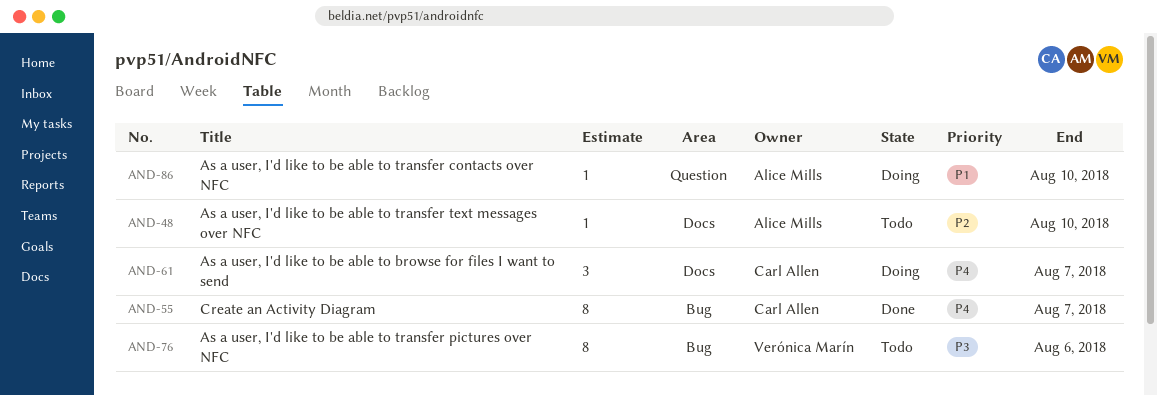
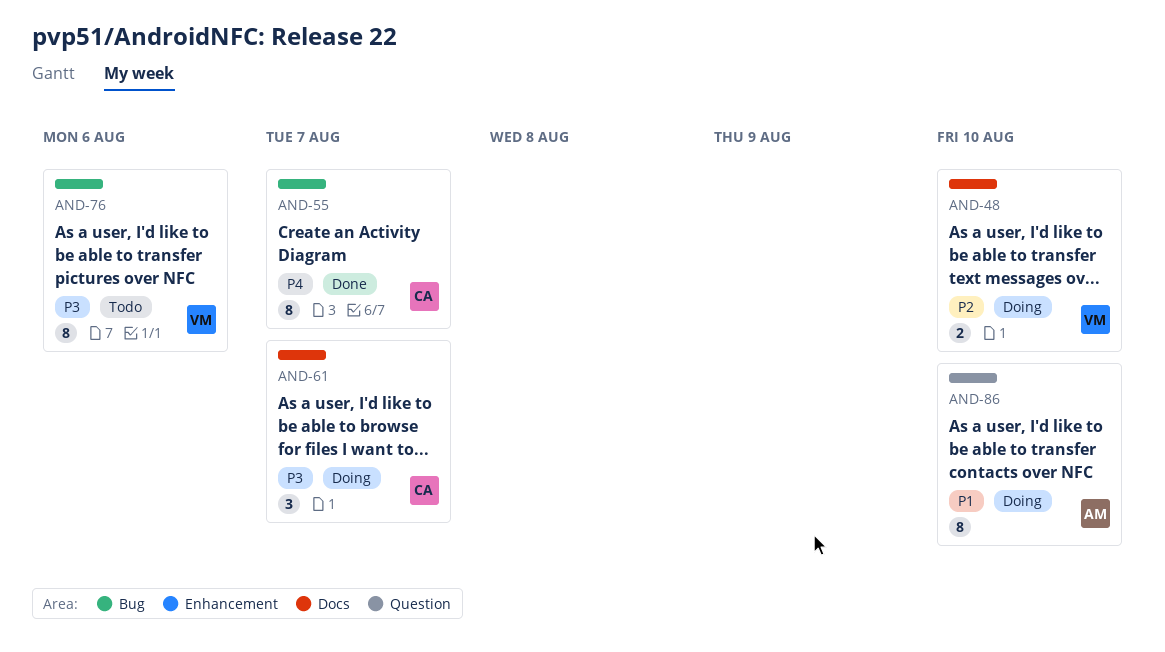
AND-48, status: Todo -> Doing
AND-48, owner: Alice Mills -> Verónica Marín
AND-48, estimate: 1 -> 2
AND-61, priority: P4 -> P3
AND-86, estimate: 1 -> 8

